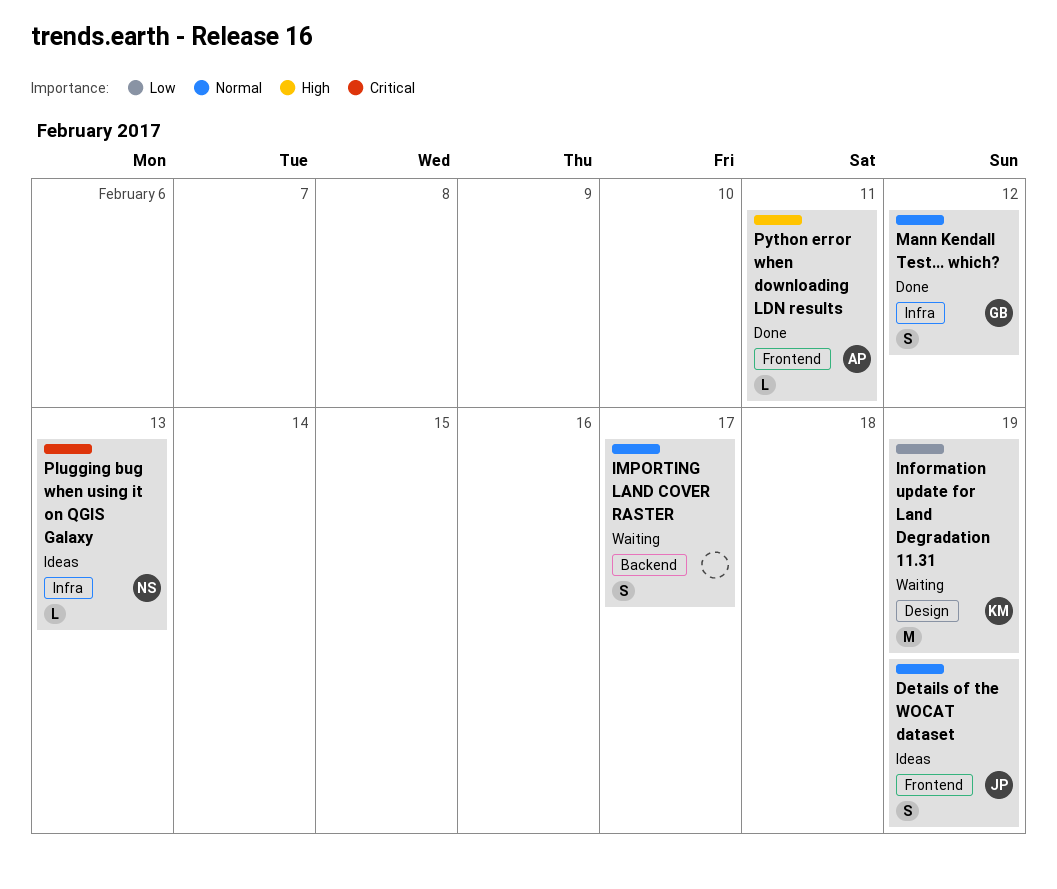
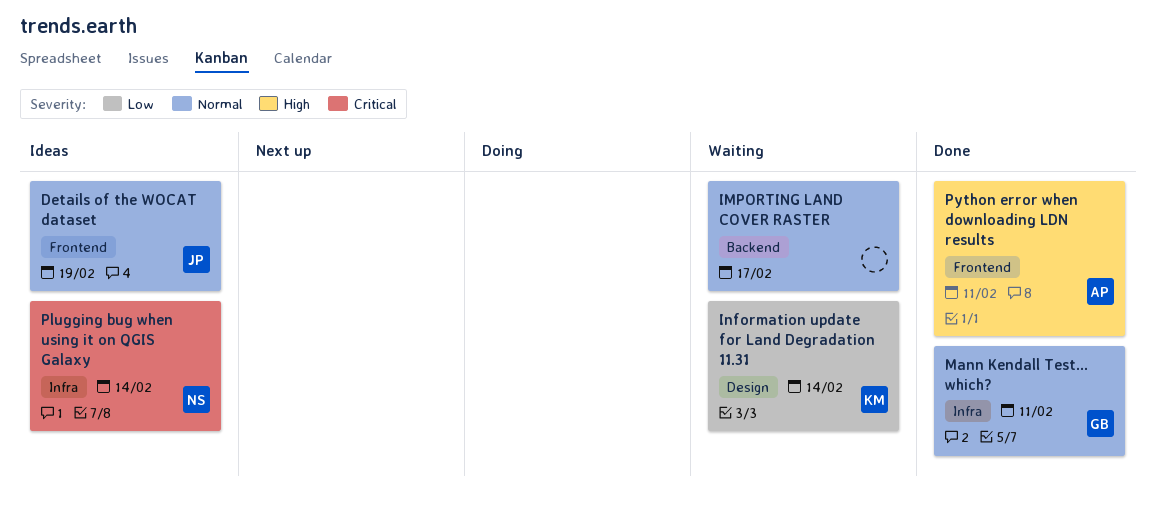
Information update for Land Degradation 11.31, due: Feb 19 -> Feb 14
Mann Kendall Test... which?, due: Feb 12 -> Feb 11
Plugging bug when using it on QGIS Galaxy, due: Feb 13 -> Feb 14

